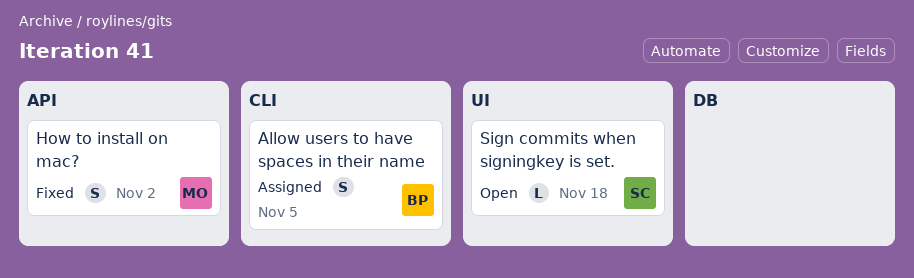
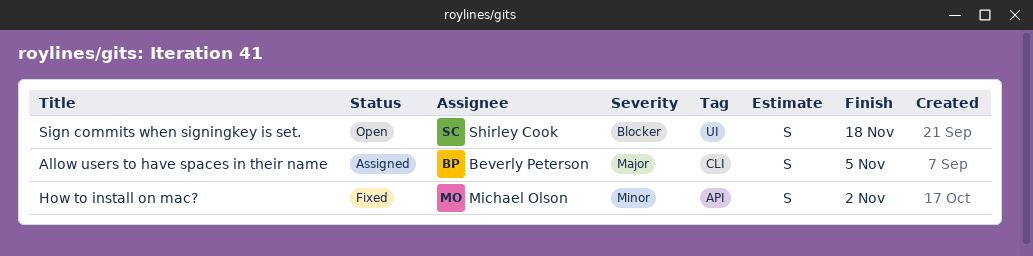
Sign commits when signingkey is set., estimate: L -> S

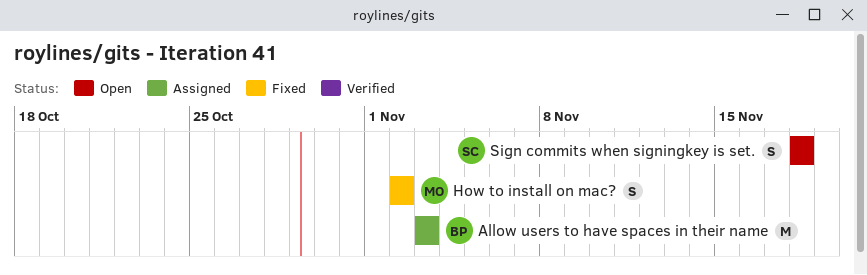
Allow users to have spaces in their name, estimate: S -> M
Allow users to have spaces in their name, due: Nov 5 -> Nov 3

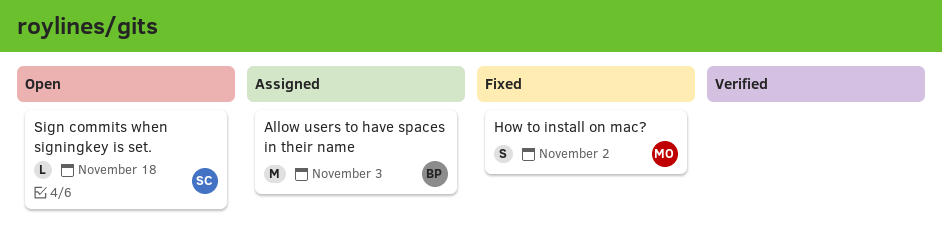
Sign commits when signingkey is set., estimate: S -> L

